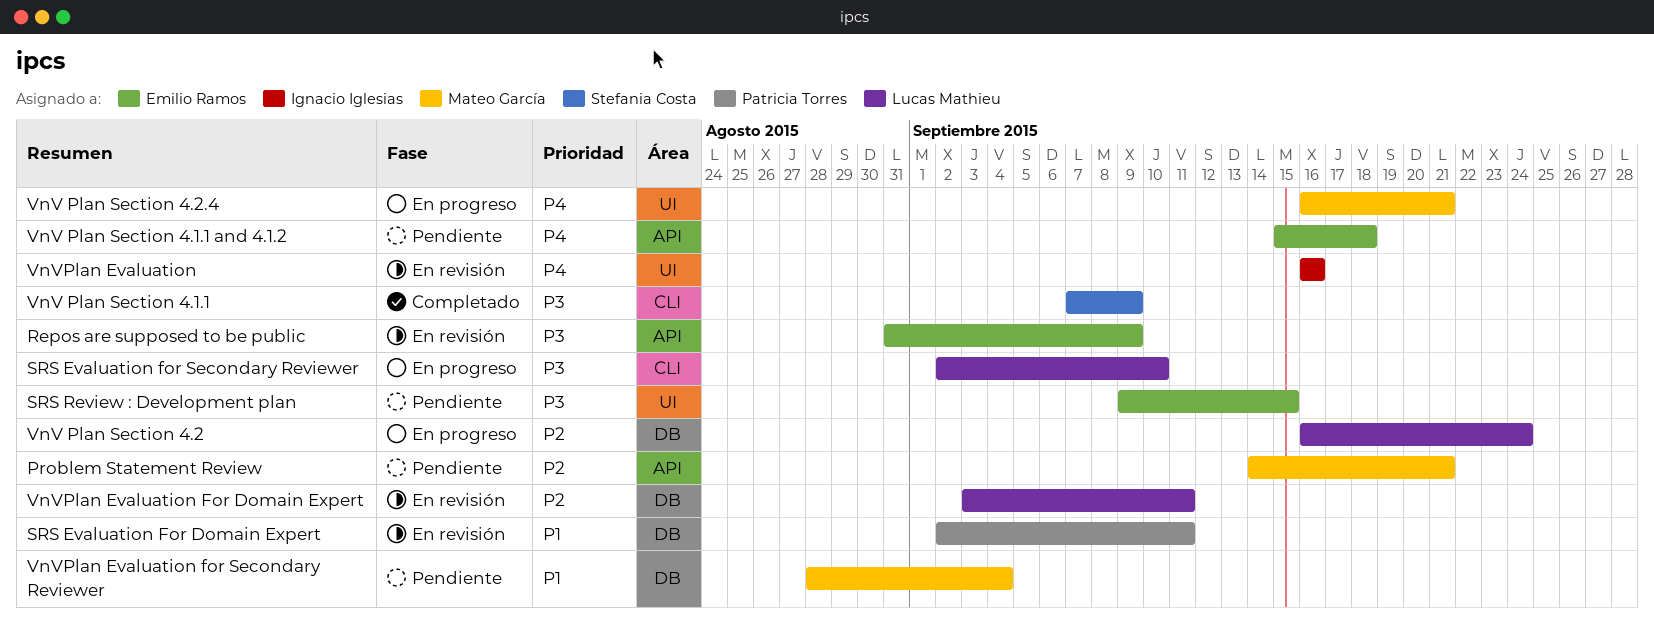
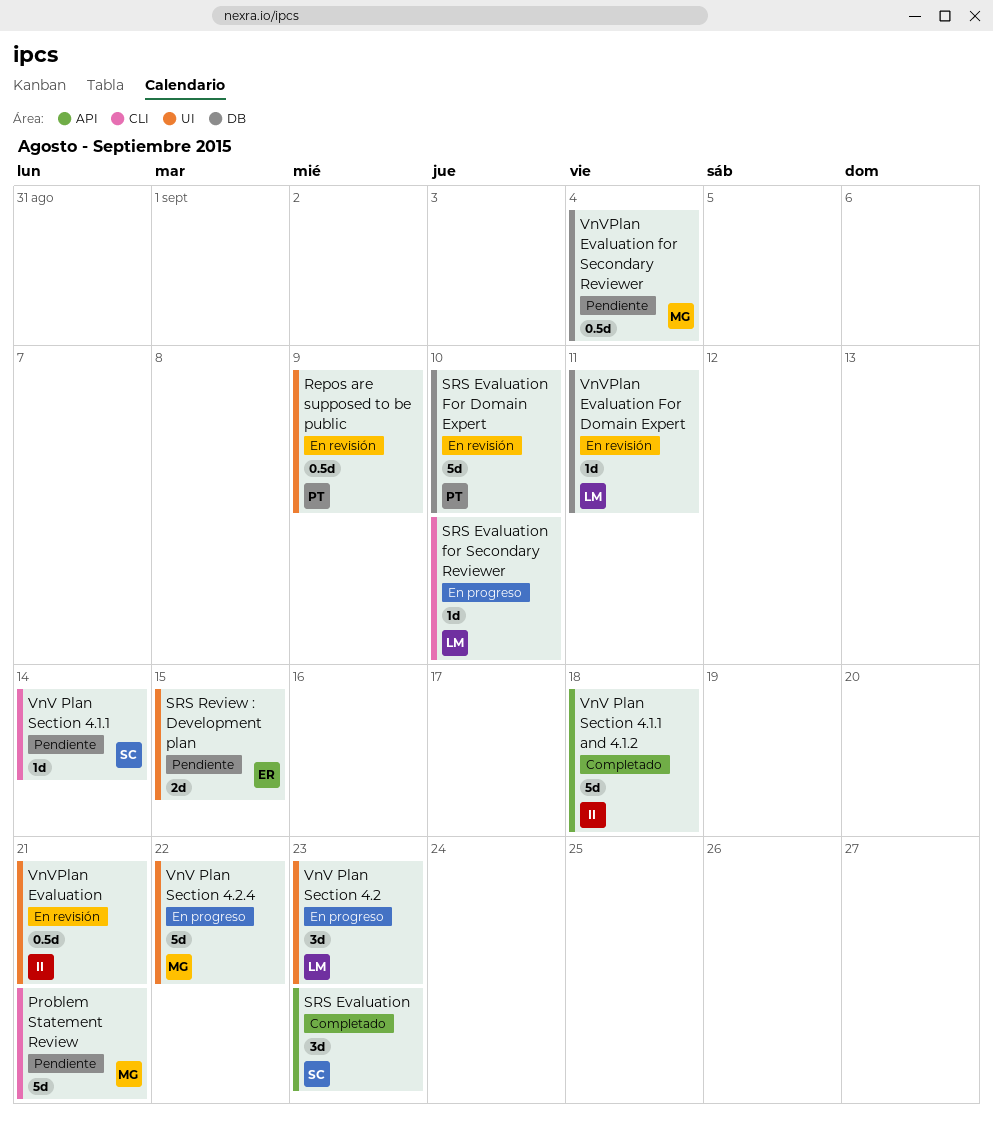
Problem Statement Review, label: API -> CLI
Repos are supposed to be public, owner: Emilio Ramos -> Patricia Torres
Repos are supposed to be public, label: API -> UI
SRS Evaluation: none -> present
SRS Evaluation For Domain Expert, due: Sep 11 -> Sep 10
VnV Plan Section 4.1.1, status: Completado -> Pendiente
VnV Plan Section 4.1.1, due: Sep 9 -> Sep 14
VnV Plan Section 4.1.1 and 4.1.2, status: Pendiente -> Completado
VnV Plan Section 4.1.1 and 4.1.2, owner: Emilio Ramos -> Ignacio Iglesias
VnV Plan Section 4.2, label: DB -> UI
VnV Plan Section 4.2, due: Sep 24 -> Sep 23
VnV Plan Section 4.2.4, due: Sep 21 -> Sep 22
VnVPlan Evaluation, due: Sep 16 -> Sep 21

